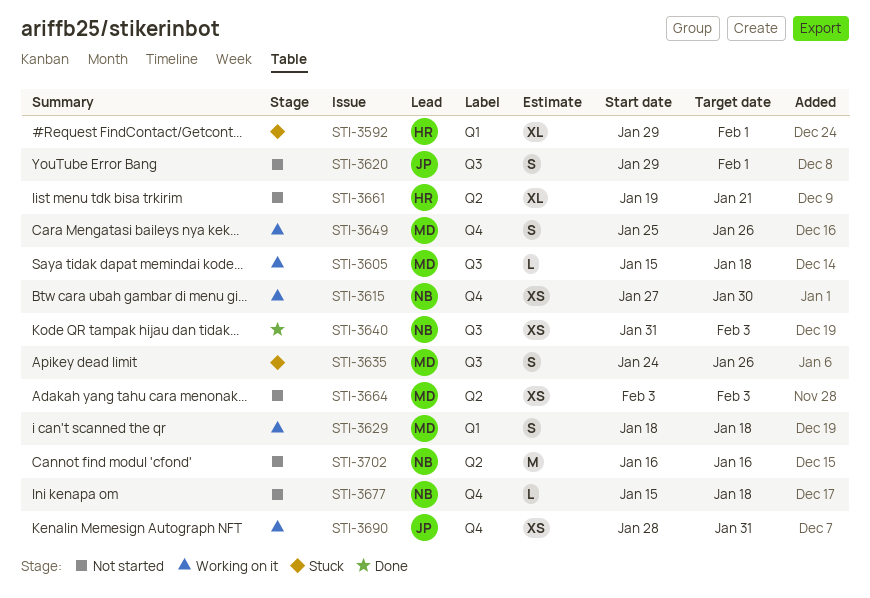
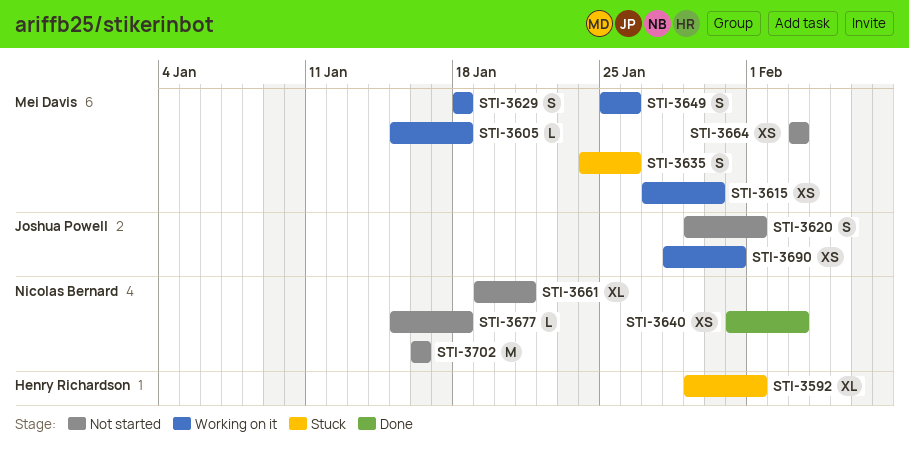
STI-3615, owner: Nicolas Bernard -> Mei Davis
STI-3661, owner: Henry Richardson -> Nicolas Bernard

